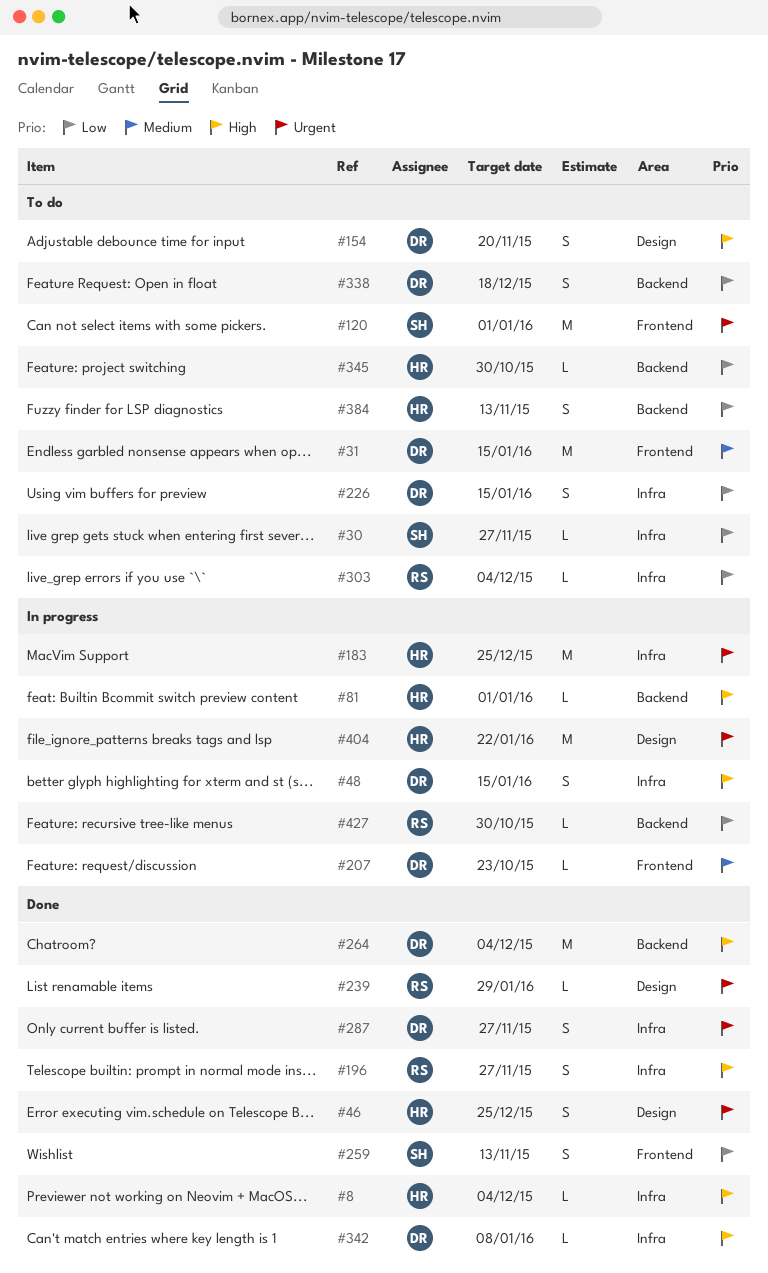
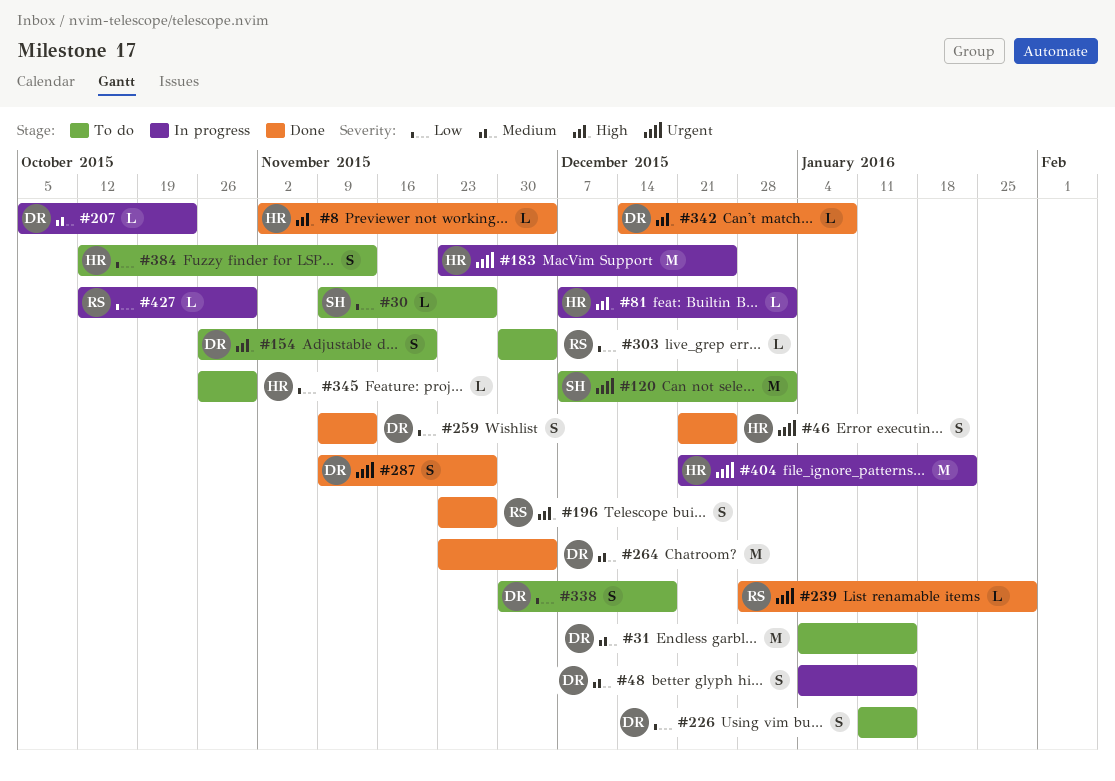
#48, priority: High -> Medium
#259, owner: SH -> DR
#264, priority: High -> Medium

